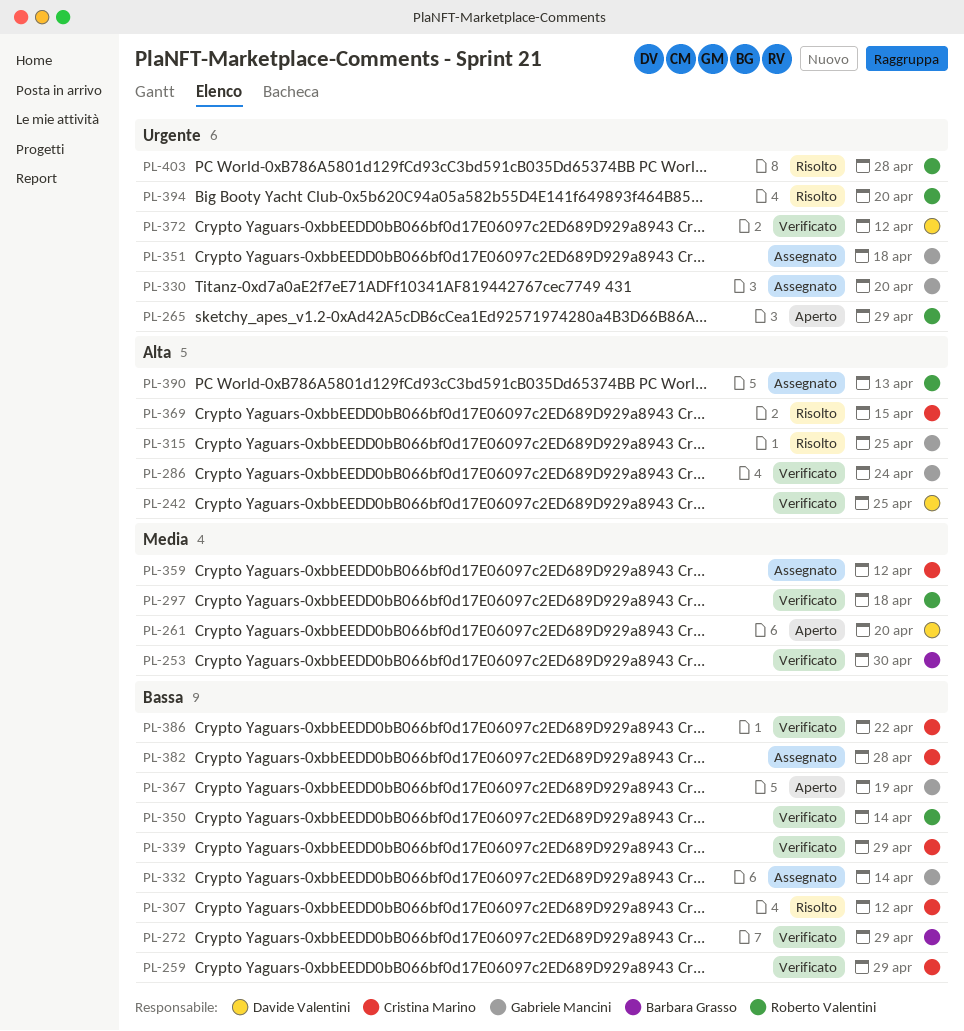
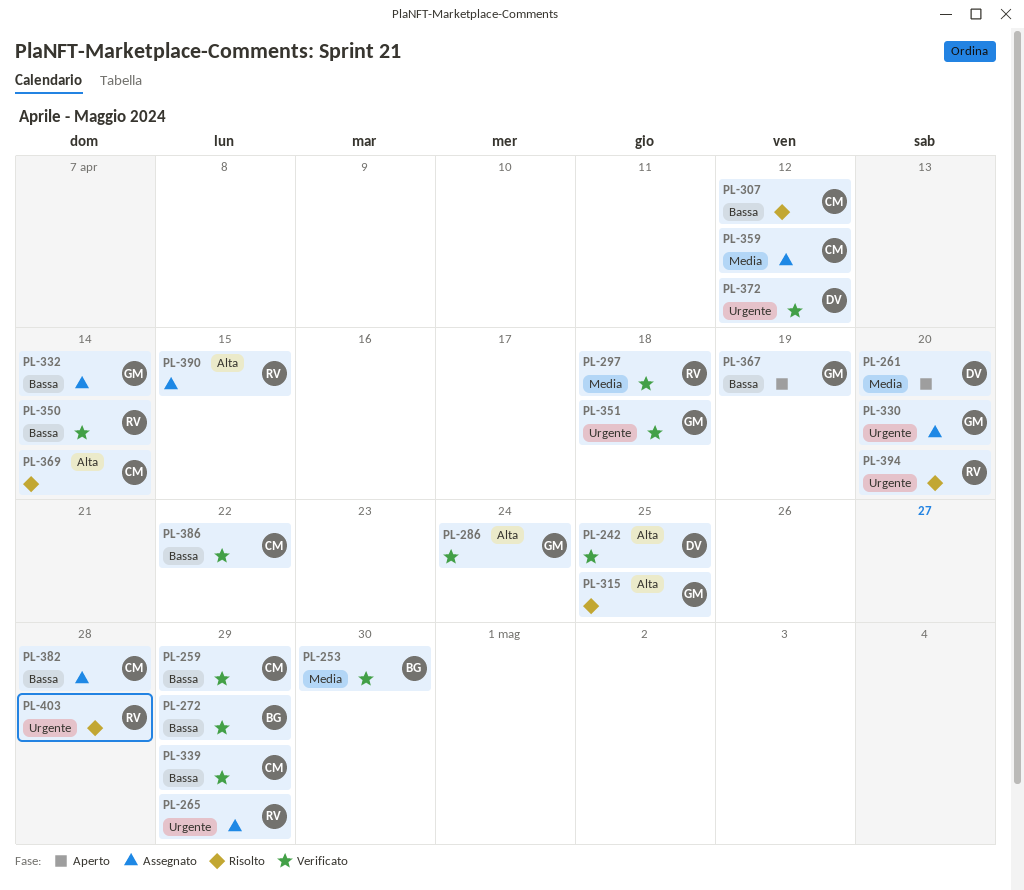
PL-265, status: Aperto -> Assegnato
PL-351, status: Assegnato -> Verificato
PL-369, due: Apr 15 -> Apr 14
PL-390, due: Apr 13 -> Apr 15

